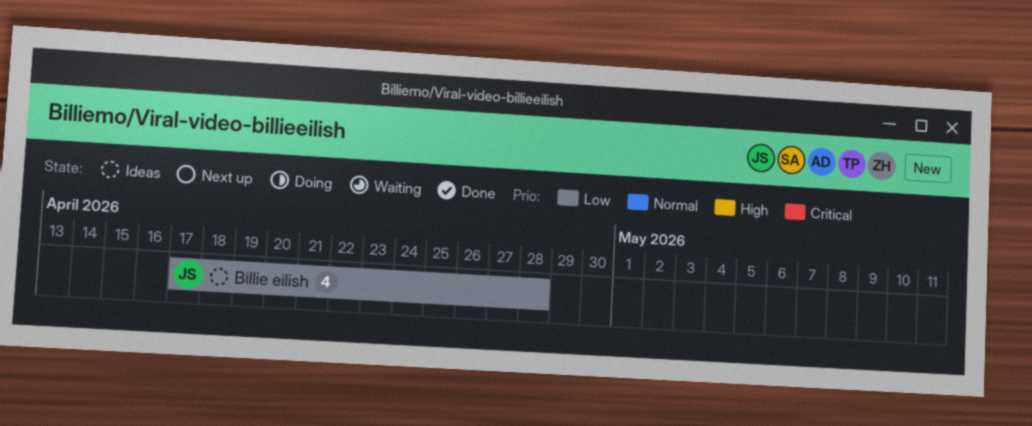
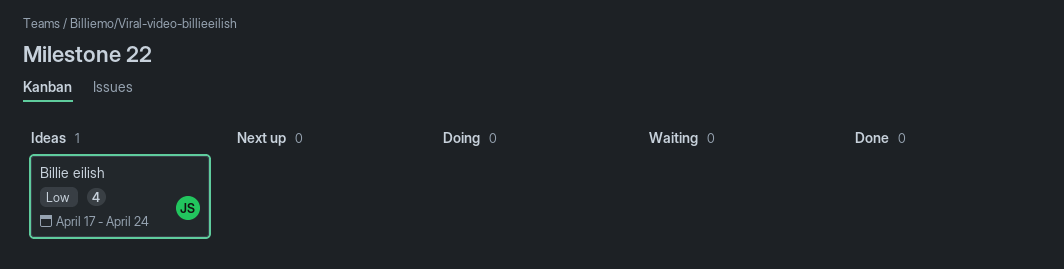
Billie eilish, due: Apr 28 -> Apr 24

